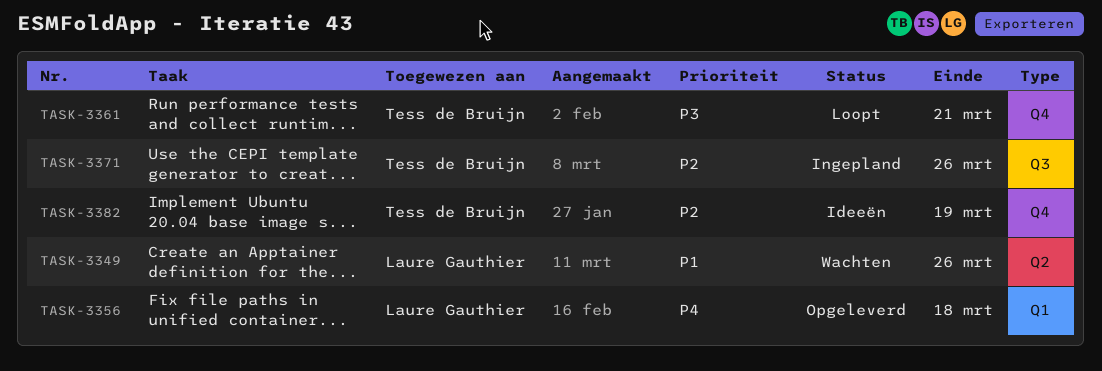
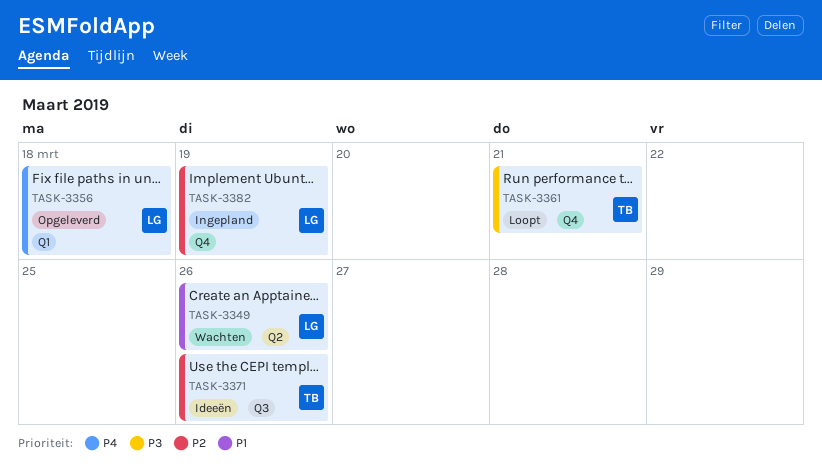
TASK-3371, status: Ingepland -> Ideeën
TASK-3382, status: Ideeën -> Ingepland
TASK-3382, owner: Tess de Bruijn -> Laure Gauthier

